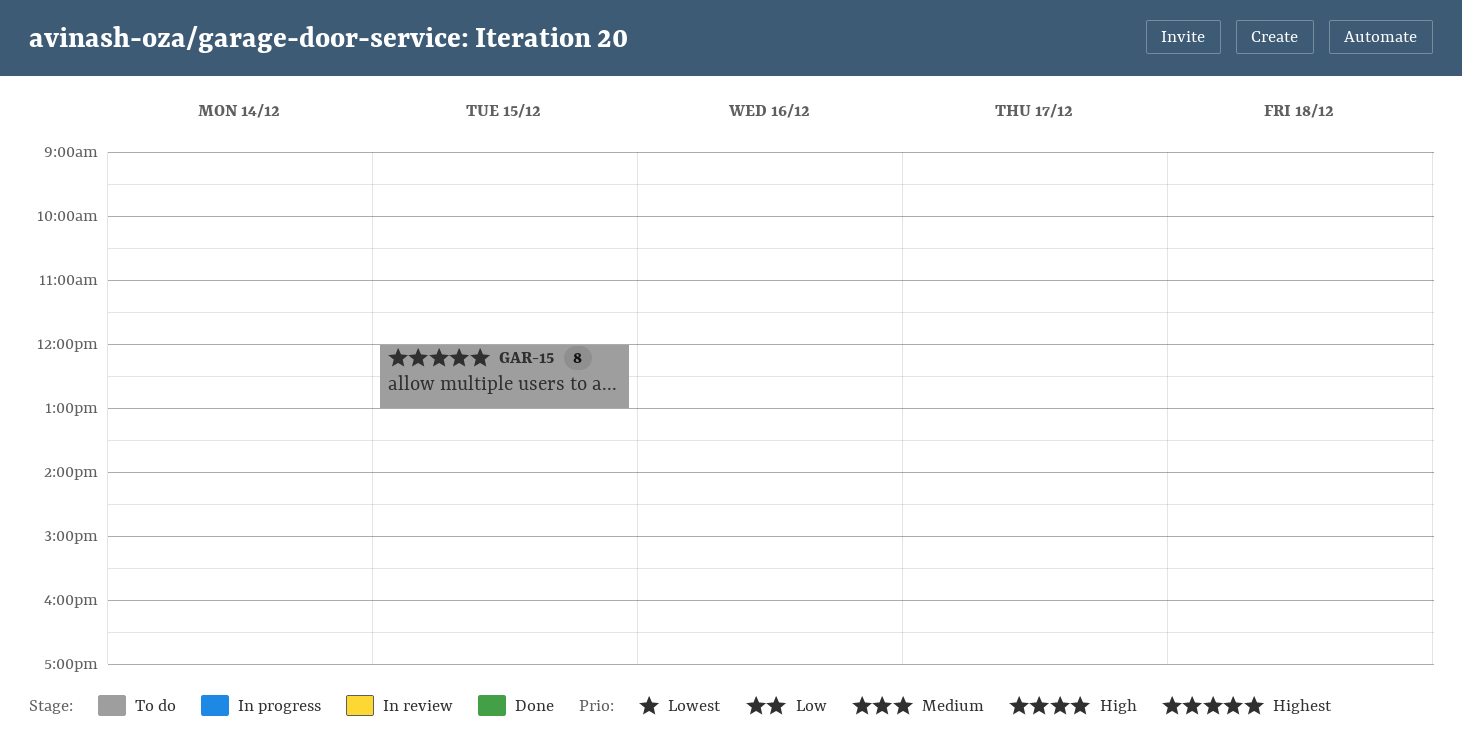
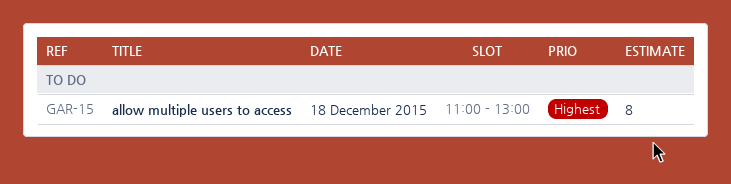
GAR-15, day: Dec 15 -> Dec 18
GAR-15, begins: 12:00 -> 11:00

